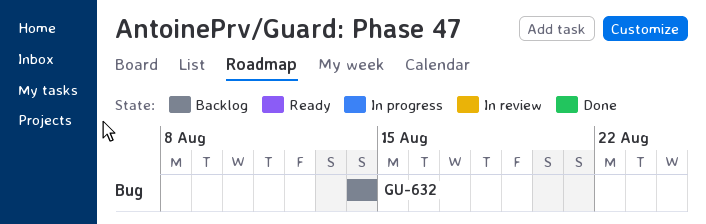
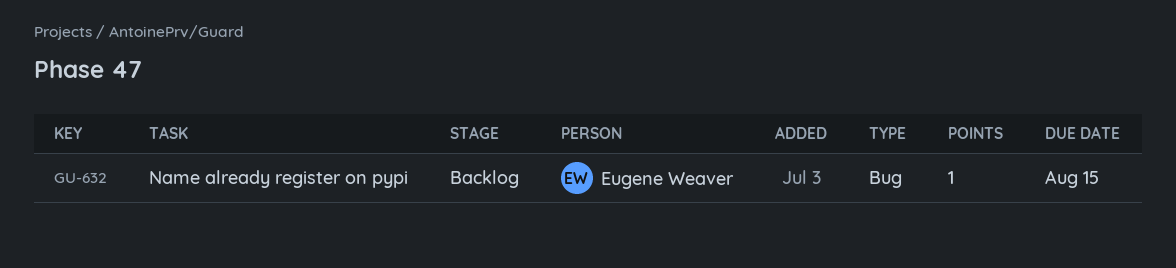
GU-632, due: Aug 14 -> Aug 15

